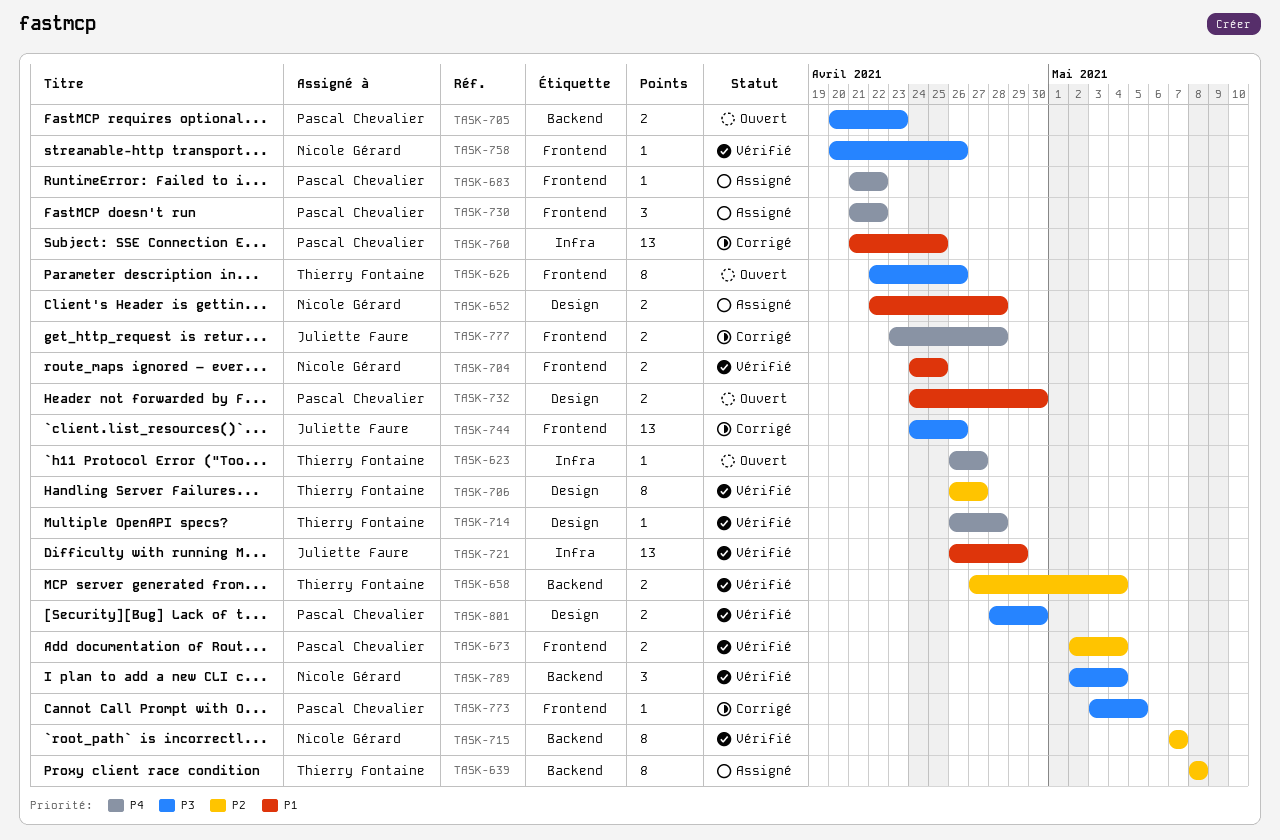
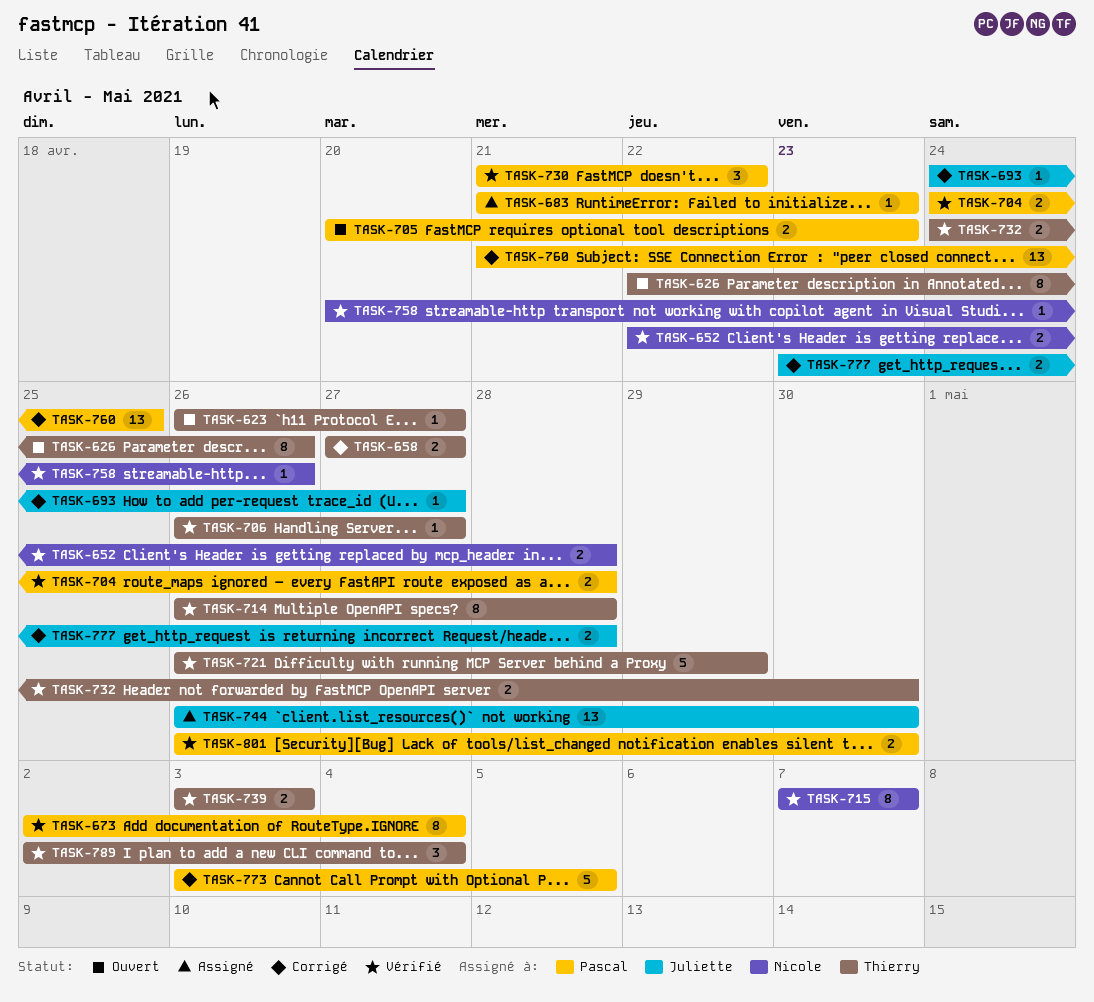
TASK-639: present -> none
TASK-652, status: Assigné -> Vérifié
TASK-658, status: Vérifié -> Corrigé
TASK-658, due: May 4 -> Apr 27
TASK-673, estimate: 2 -> 8
TASK-683, due: Apr 22 -> Apr 23
TASK-693: none -> present
TASK-704, owner: Nicole Gérard -> Pascal Chevalier
TASK-704, due: Apr 25 -> Apr 28
TASK-706, estimate: 8 -> 1
TASK-714, estimate: 1 -> 8
TASK-721, owner: Juliette Faure -> Thierry Fontaine
TASK-721, estimate: 13 -> 5
TASK-730, status: Assigné -> Vérifié
TASK-732, status: Ouvert -> Vérifié
TASK-732, owner: Pascal Chevalier -> Thierry Fontaine
TASK-739: none -> present
TASK-744, status: Corrigé -> Assigné
TASK-744, start: Apr 24 -> Apr 26
TASK-744, due: Apr 26 -> Apr 30
TASK-773, estimate: 1 -> 5
TASK-789, owner: Nicole Gérard -> Thierry Fontaine
TASK-801, start: Apr 28 -> Apr 26

